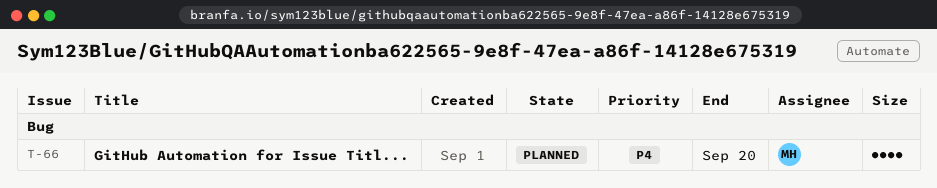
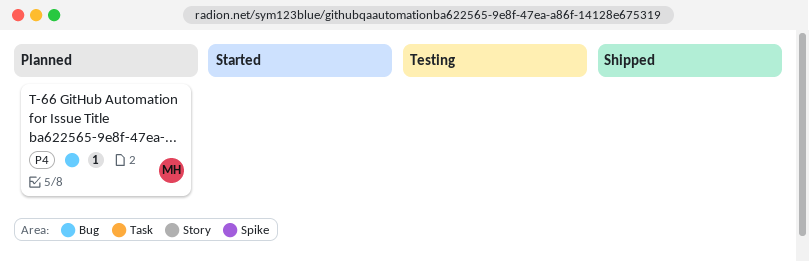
T-66, estimate: 4 -> 1

